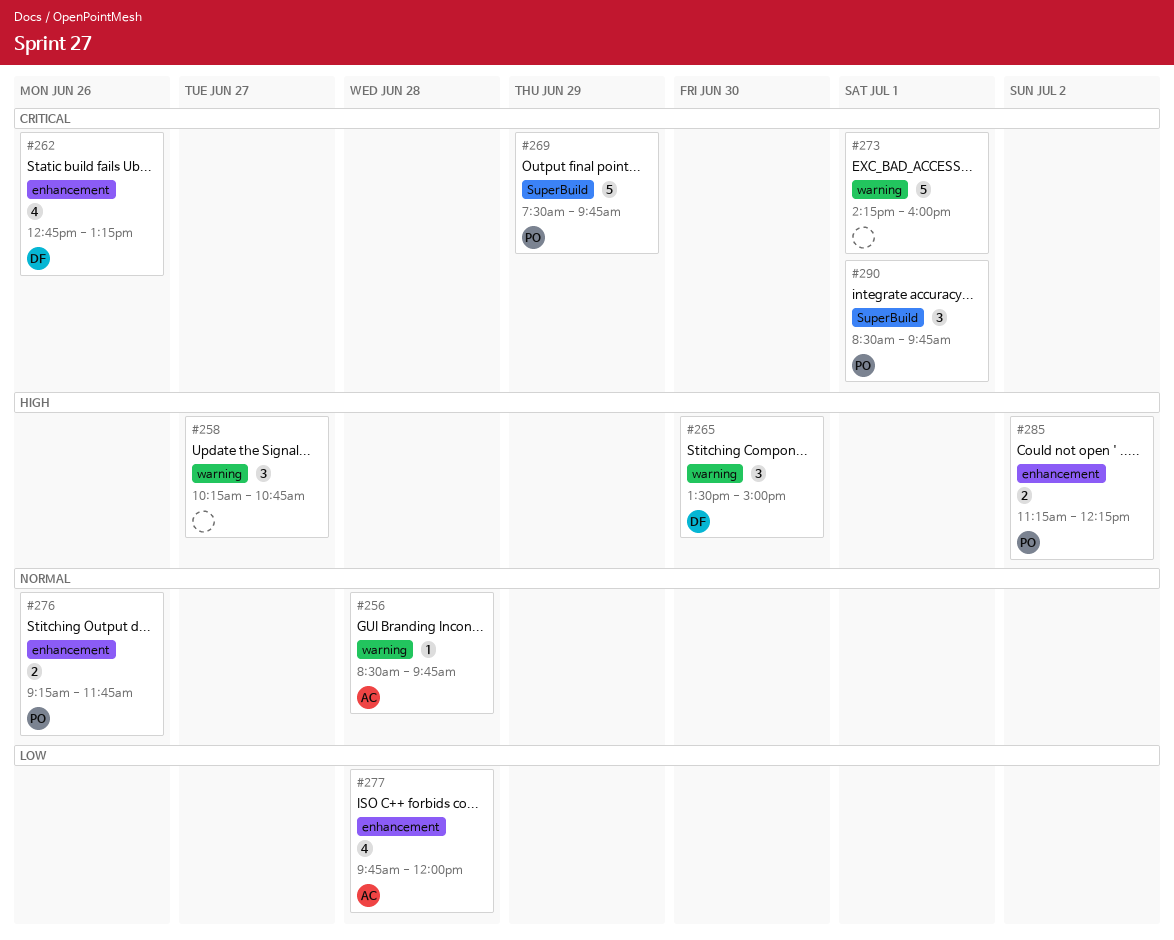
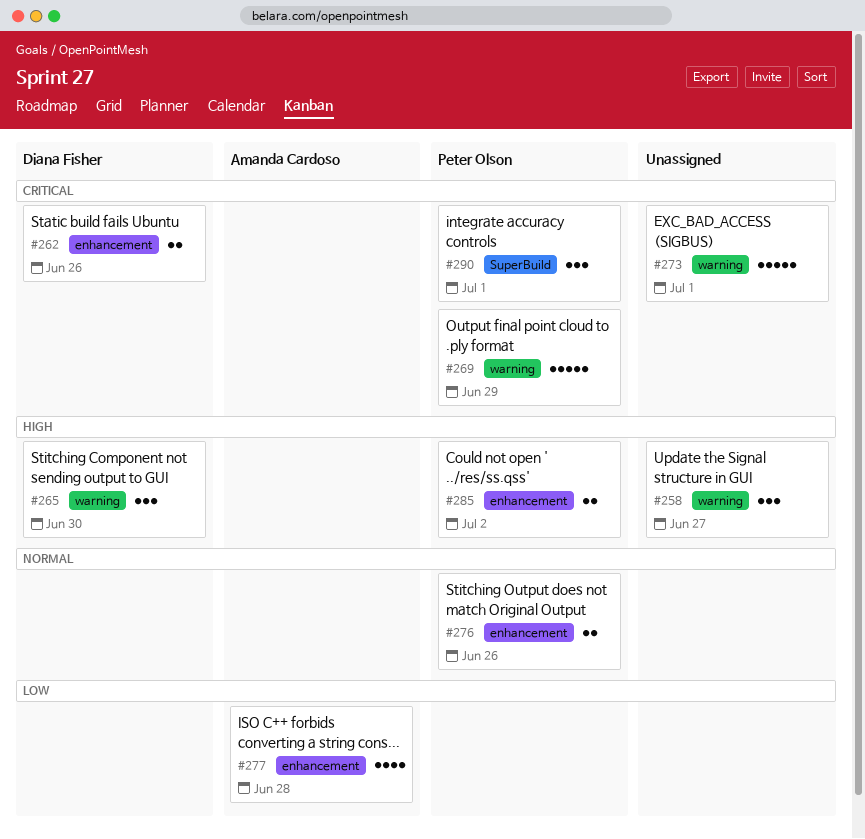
#256: present -> none
#262, estimate: 4 -> 2
#269, label: SuperBuild -> warning

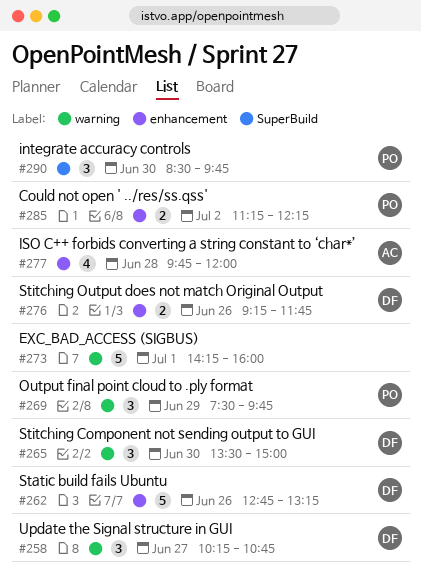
#258, owner: none -> Diana Fisher
#262, estimate: 2 -> 5
#269, estimate: 5 -> 3
#276, owner: Peter Olson -> Diana Fisher
#290, day: Jul 1 -> Jun 30

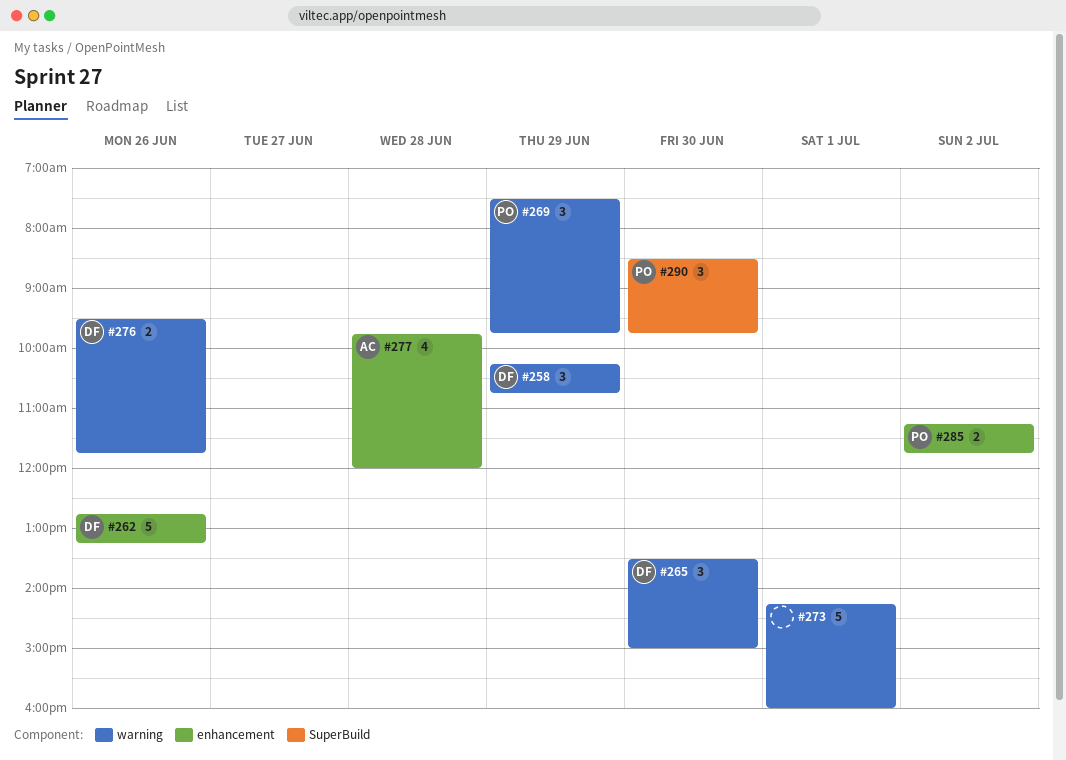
#258, day: Jun 27 -> Jun 29
#276, label: enhancement -> warning
#276, begins: 09:15 -> 09:30
#285, ends: 12:15 -> 11:45

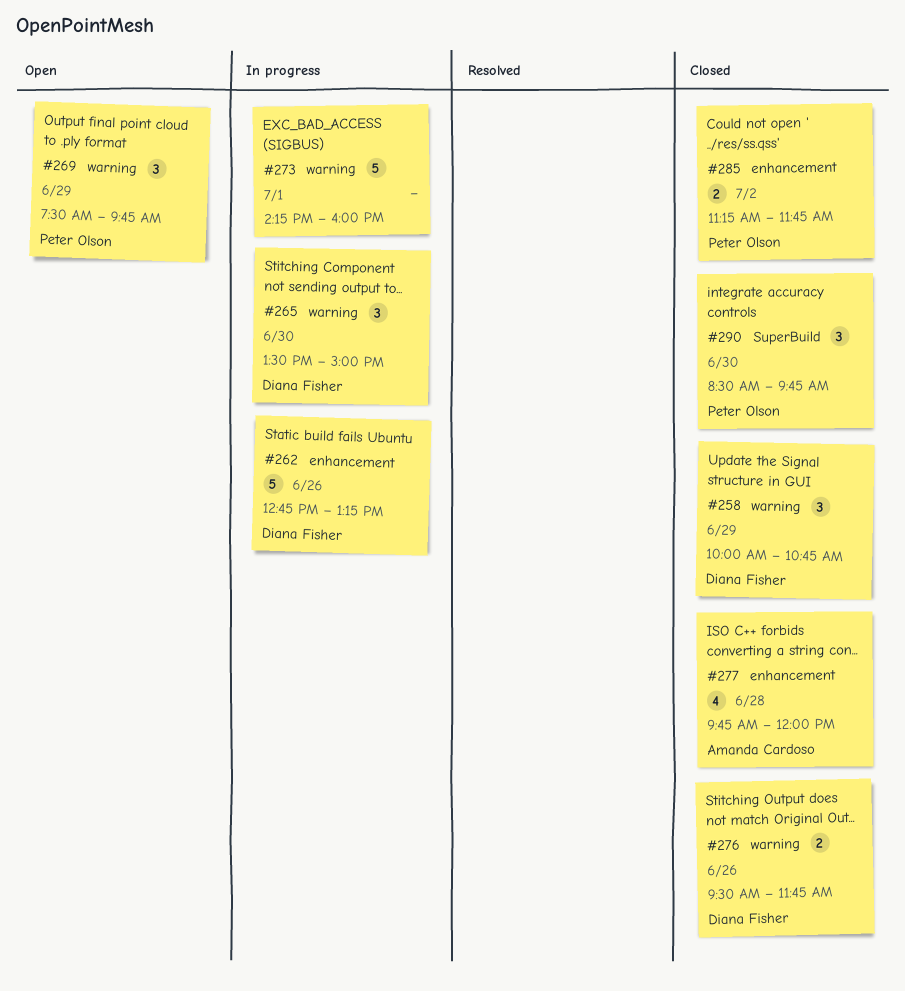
#258, begins: 10:15 -> 10:00

